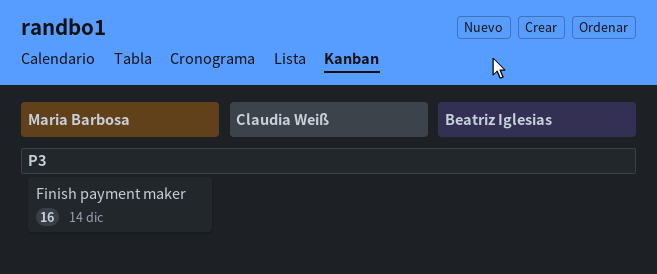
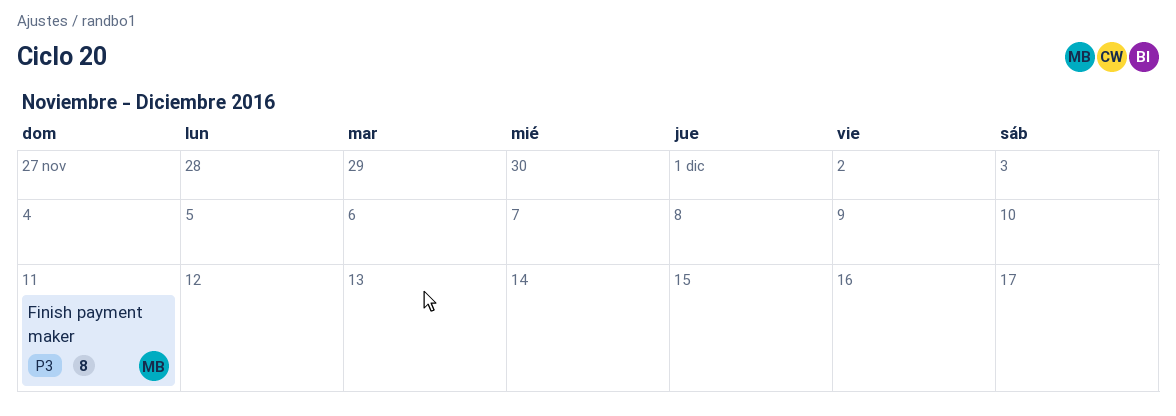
Finish payment maker, estimate: 16 -> 8
Finish payment maker, due: Dec 14 -> Dec 11

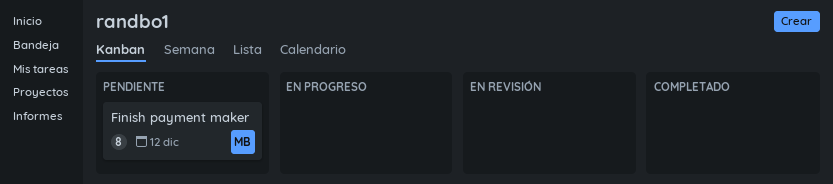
Finish payment maker, due: Dec 11 -> Dec 12

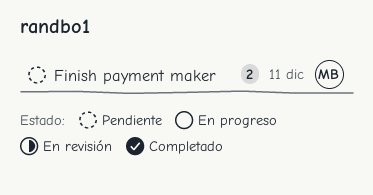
Finish payment maker, estimate: 8 -> 2
Finish payment maker, due: Dec 12 -> Dec 11

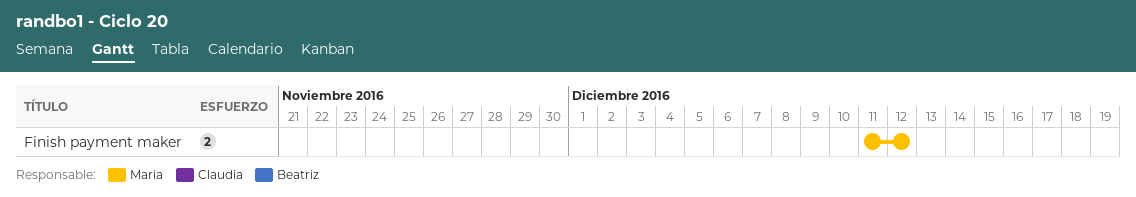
Finish payment maker, due: Dec 11 -> Dec 12

